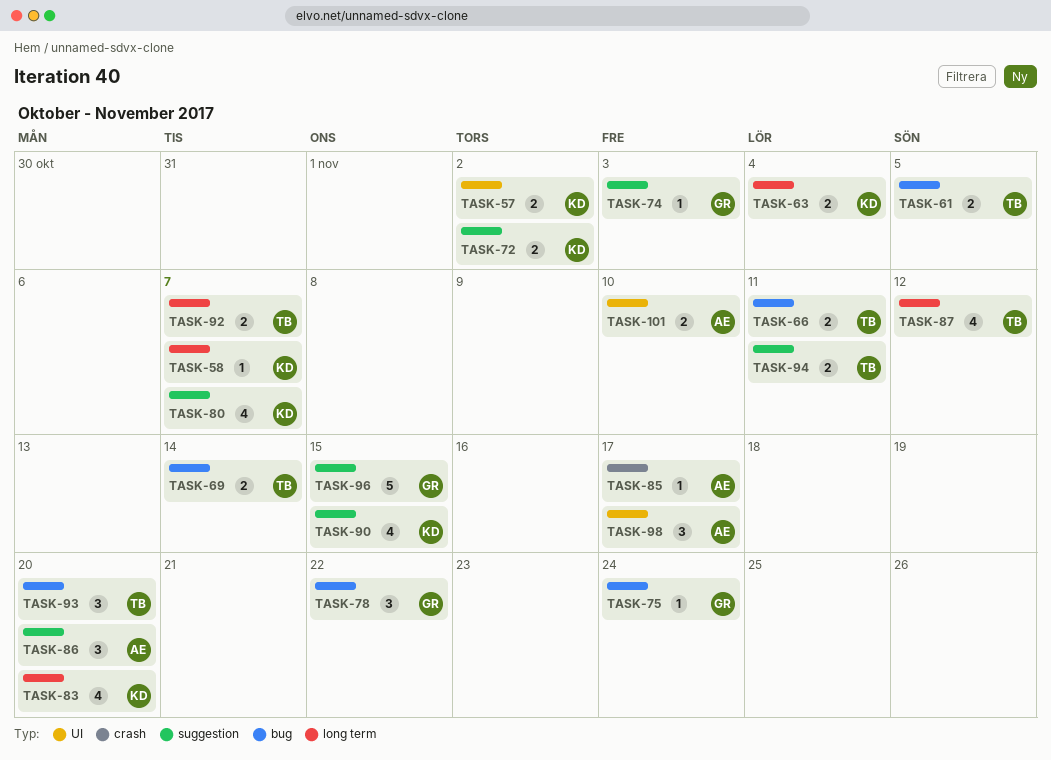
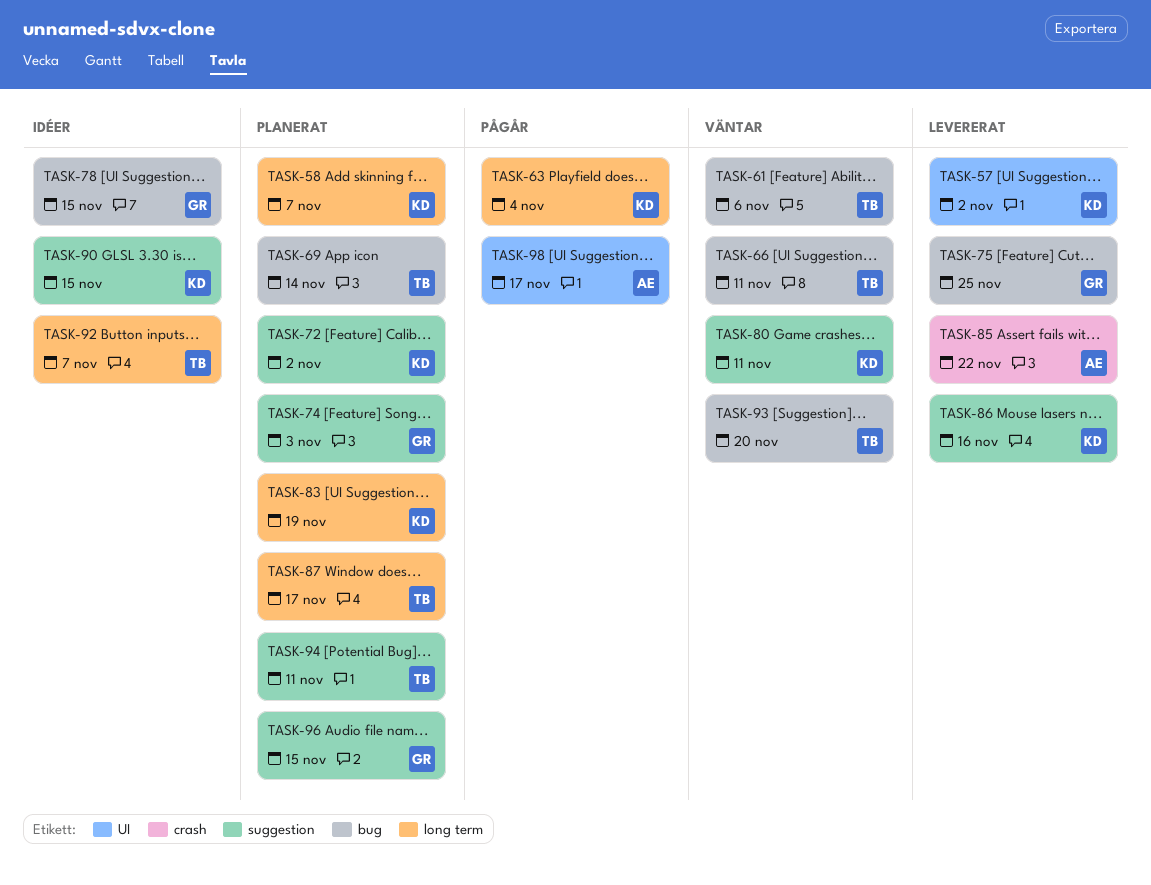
TASK-61, due: Nov 5 -> Nov 6
TASK-75, due: Nov 24 -> Nov 25
TASK-78, due: Nov 22 -> Nov 15
TASK-80, due: Nov 7 -> Nov 11
TASK-83, due: Nov 20 -> Nov 19
TASK-85, due: Nov 17 -> Nov 22
TASK-86, owner: AE -> KD
TASK-86, due: Nov 20 -> Nov 16
TASK-87, due: Nov 12 -> Nov 17
TASK-101: present -> none

